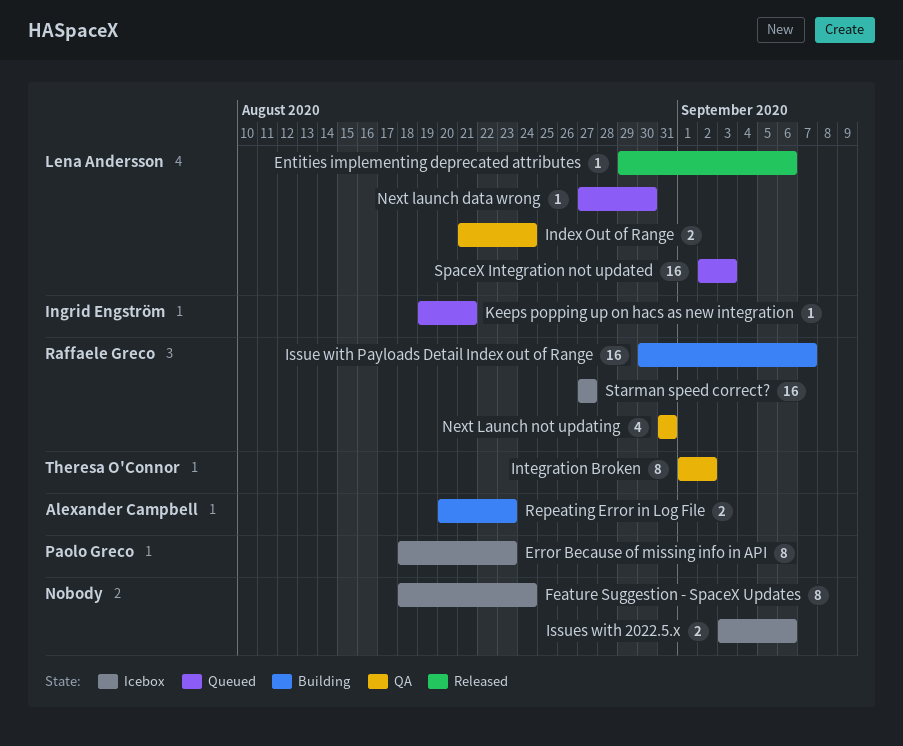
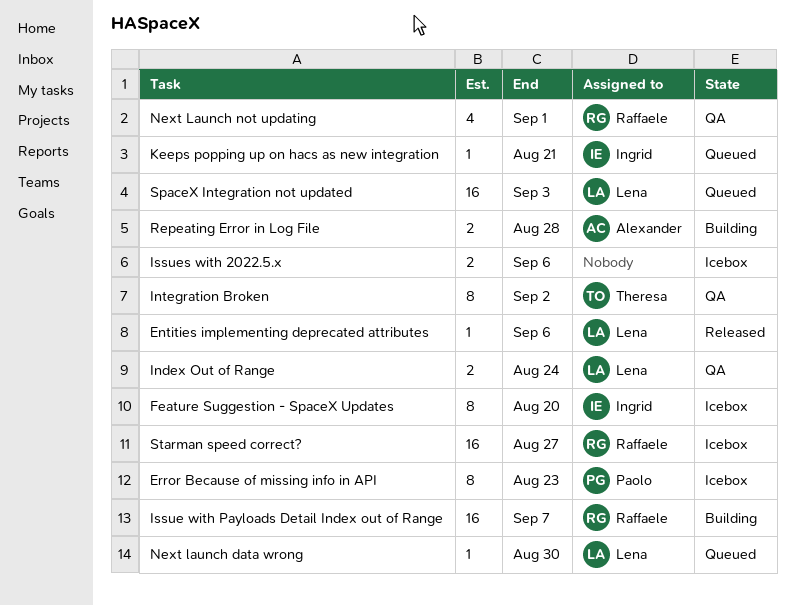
Feature Suggestion - SpaceX Updates, owner: none -> Ingrid Engström
Feature Suggestion - SpaceX Updates, due: Aug 24 -> Aug 20
Next Launch not updating, due: Aug 31 -> Sep 1
Repeating Error in Log File, due: Aug 23 -> Aug 28

